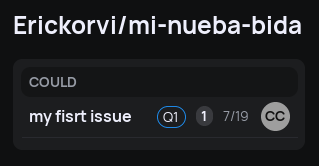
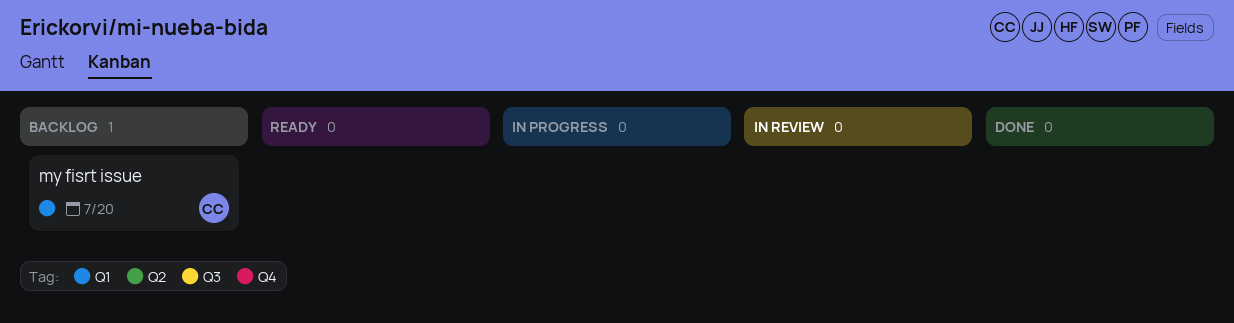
my fisrt issue, due: Jul 19 -> Jul 20

